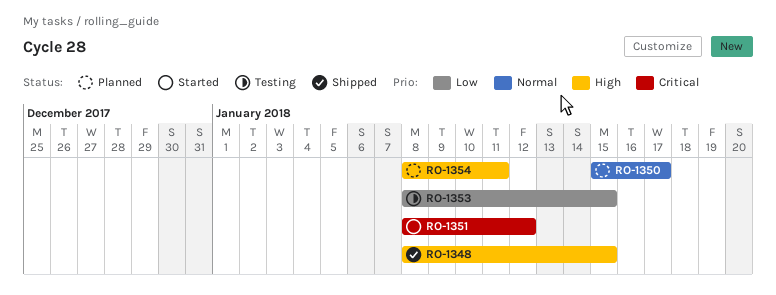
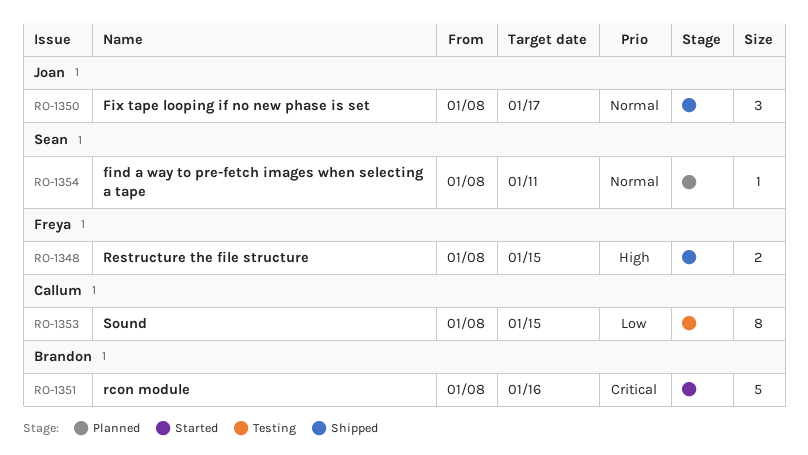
RO-1350, status: Planned -> Shipped
RO-1350, start: Jan 15 -> Jan 8
RO-1351, due: Jan 12 -> Jan 16
RO-1354, priority: High -> Normal

